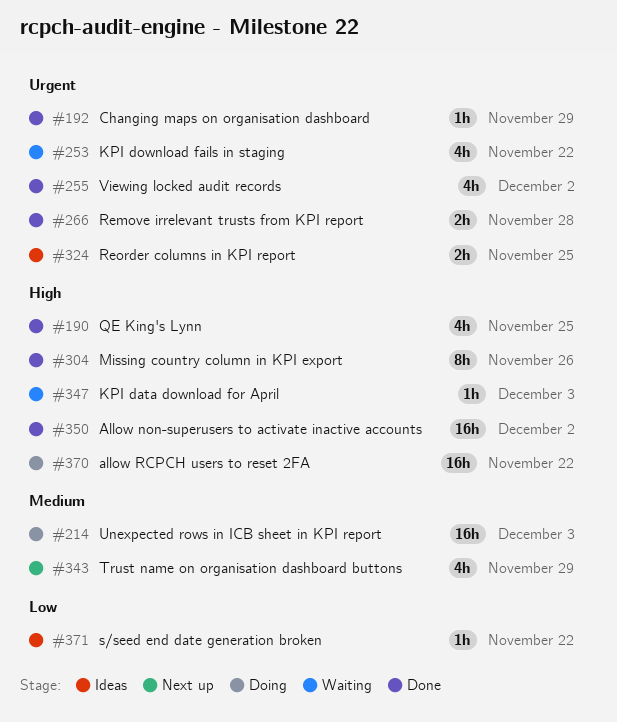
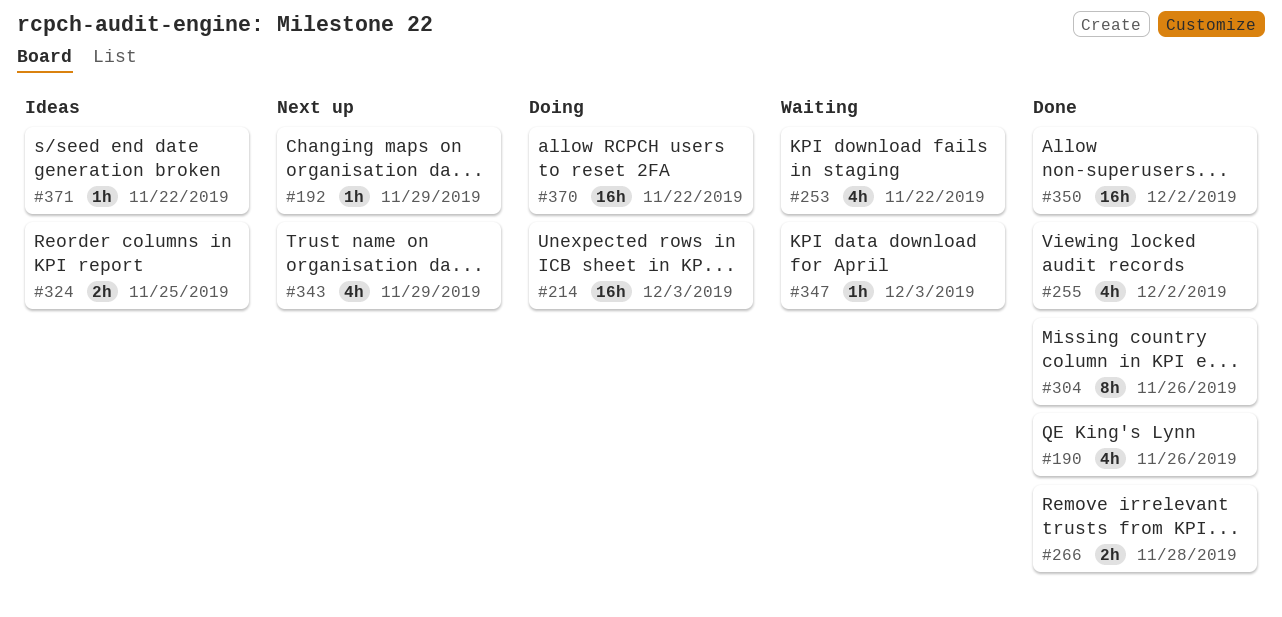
#190, due: Nov 25 -> Nov 26
#192, status: Done -> Next up

